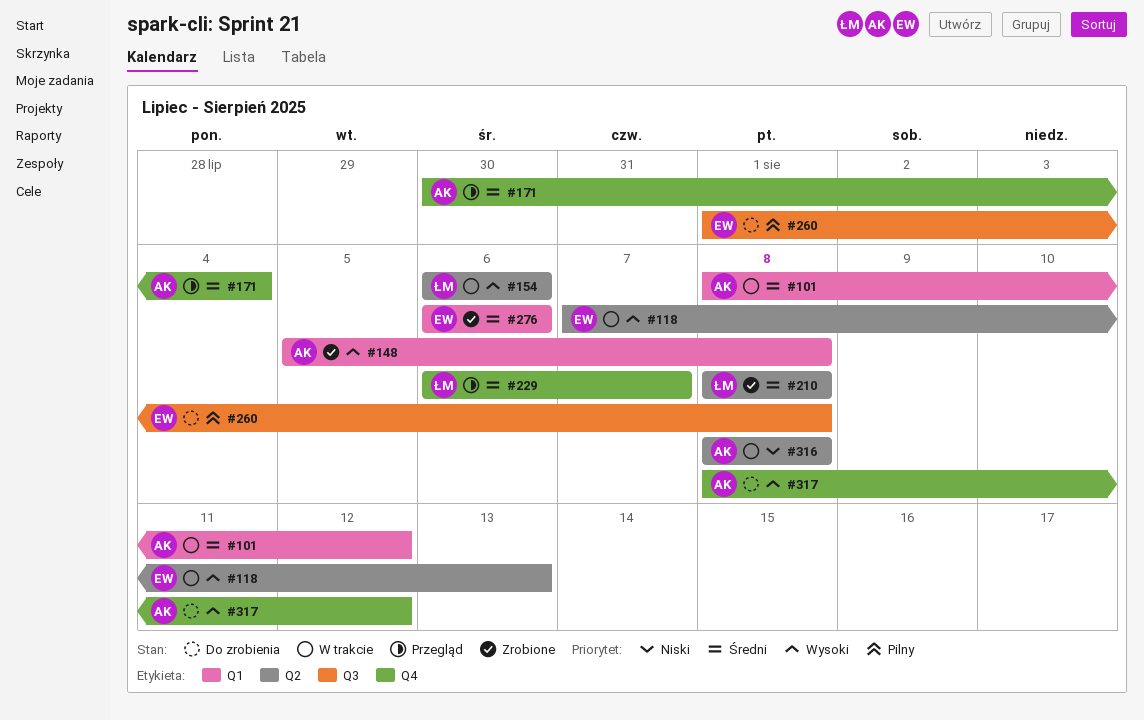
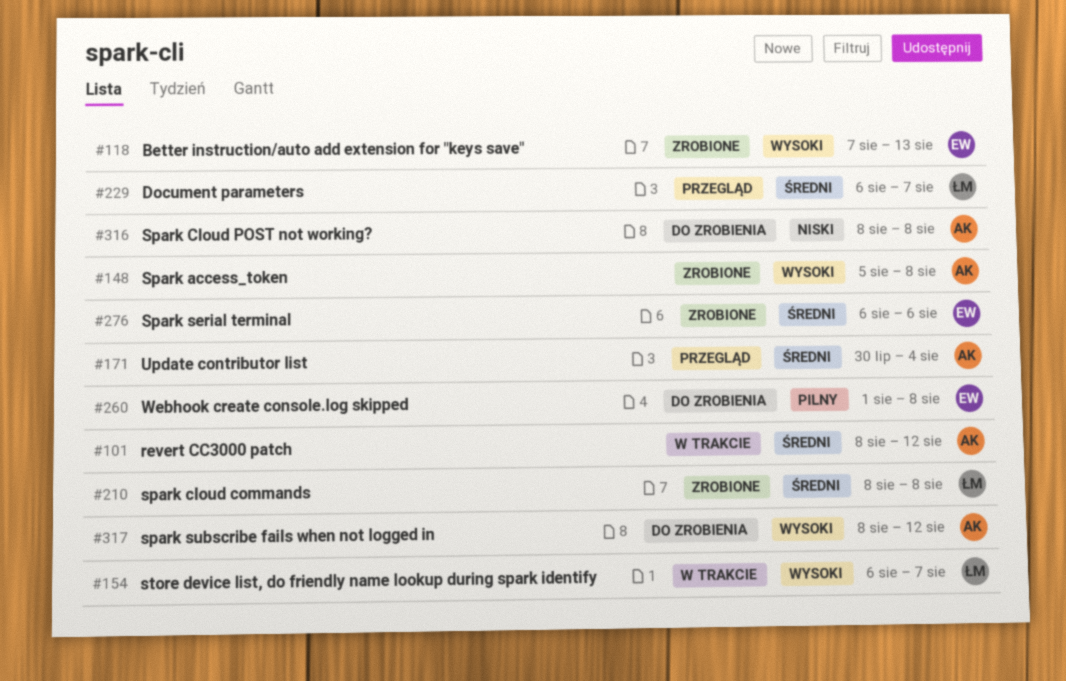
#118, status: W trakcie -> Zrobione
#154, due: Aug 6 -> Aug 7
#316, status: W trakcie -> Do zrobienia

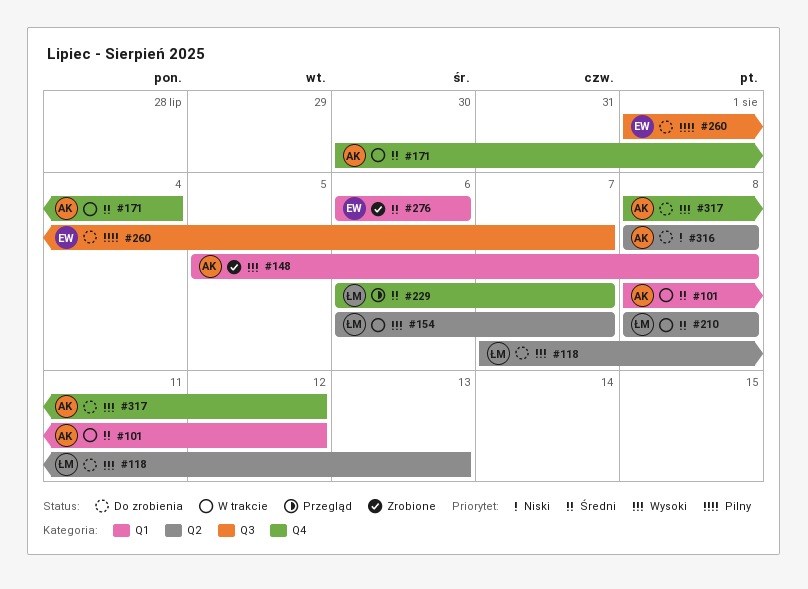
#118, status: Zrobione -> Do zrobienia
#118, owner: EW -> ŁM
#171, status: Przegląd -> W trakcie
#210, status: Zrobione -> W trakcie
#260, due: Aug 8 -> Aug 7

